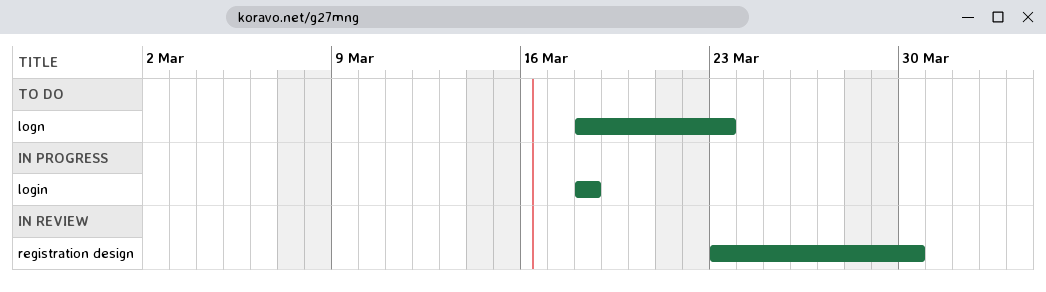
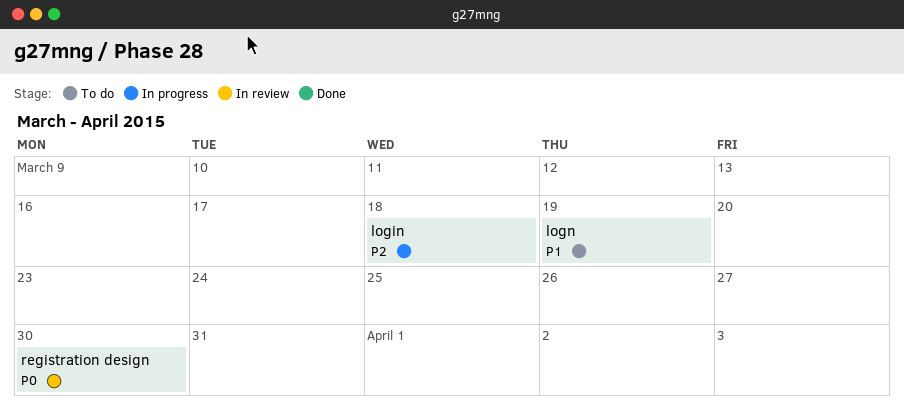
logn, due: Mar 23 -> Mar 19

